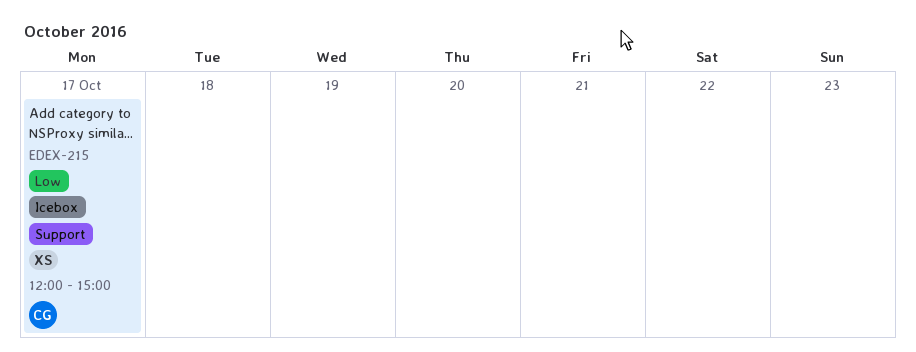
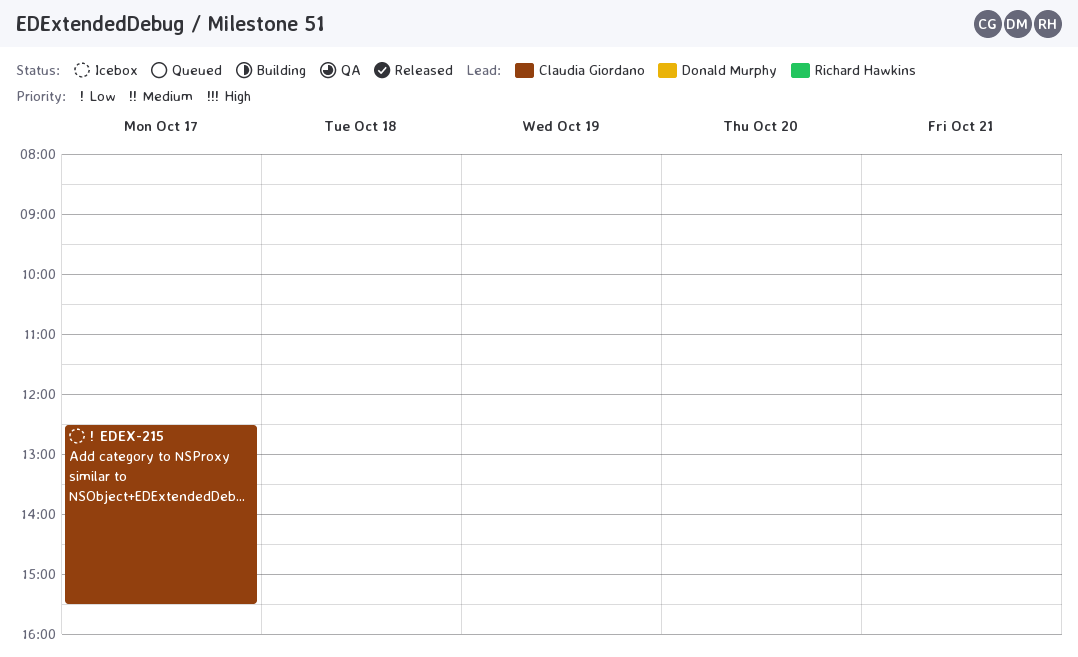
EDEX-215, begins: 12:00 -> 12:30
EDEX-215, ends: 15:00 -> 15:30

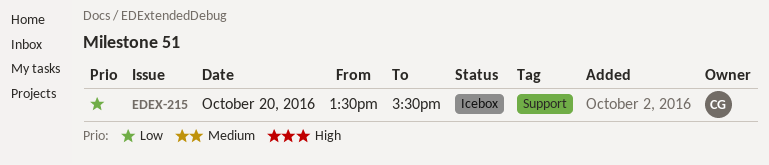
EDEX-215, day: Oct 17 -> Oct 20
EDEX-215, begins: 12:30 -> 13:30

